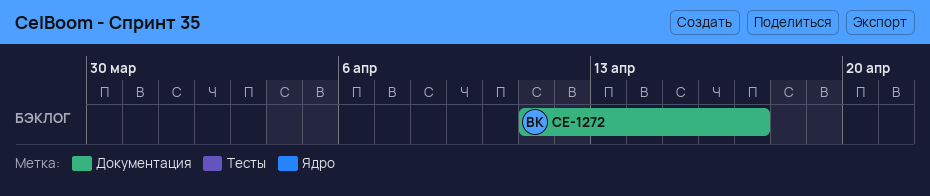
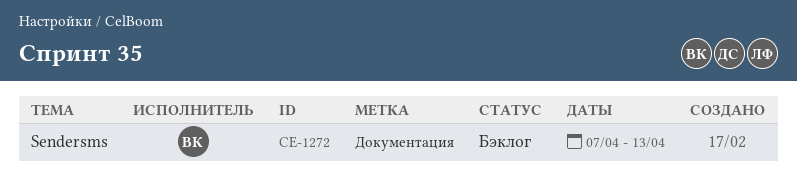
CE-1272, start: Apr 11 -> Apr 7
CE-1272, due: Apr 17 -> Apr 13

